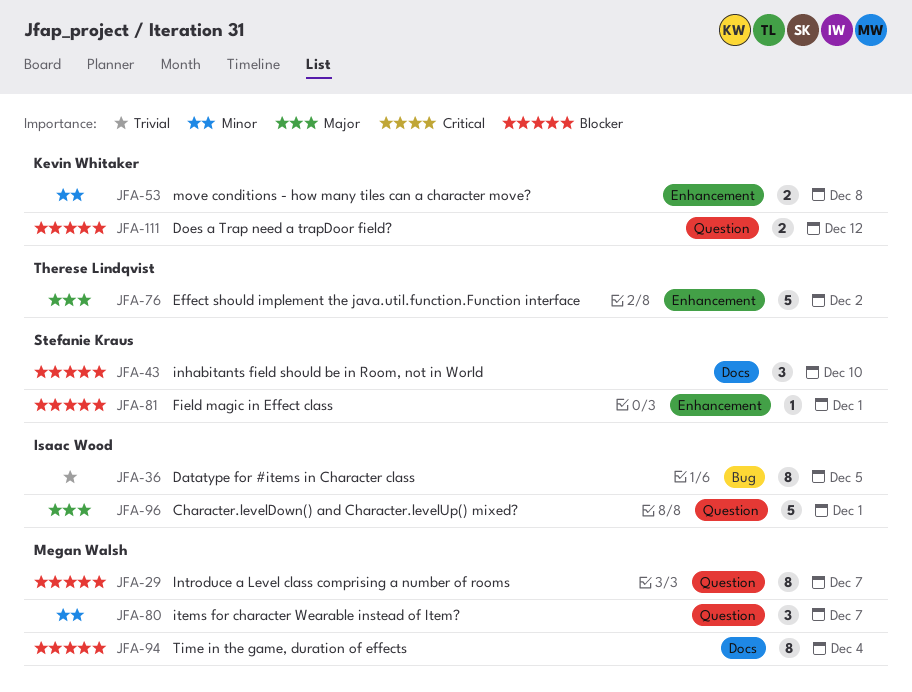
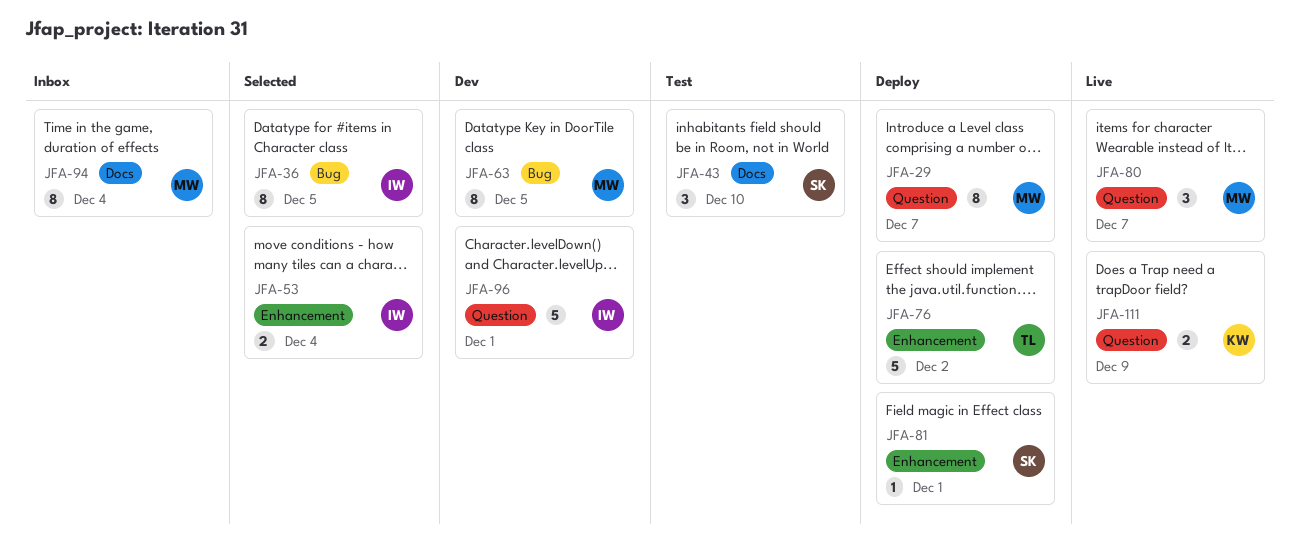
JFA-53, owner: Kevin Whitaker -> Isaac Wood
JFA-53, due: Dec 8 -> Dec 4
JFA-63: none -> present
JFA-111, due: Dec 12 -> Dec 9

